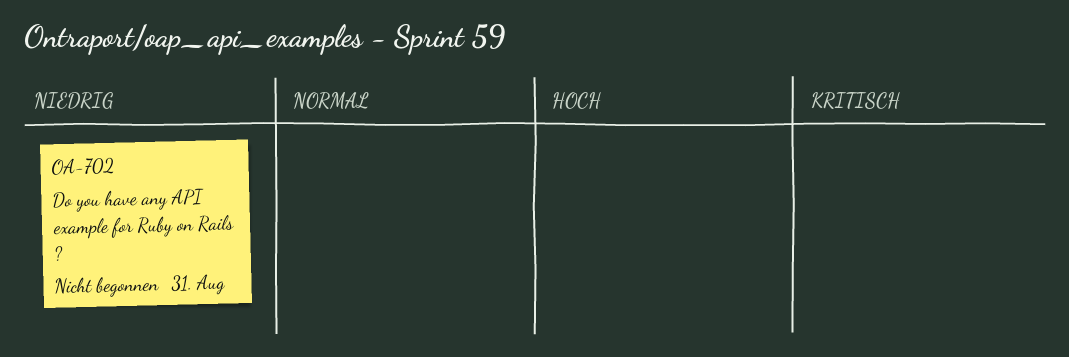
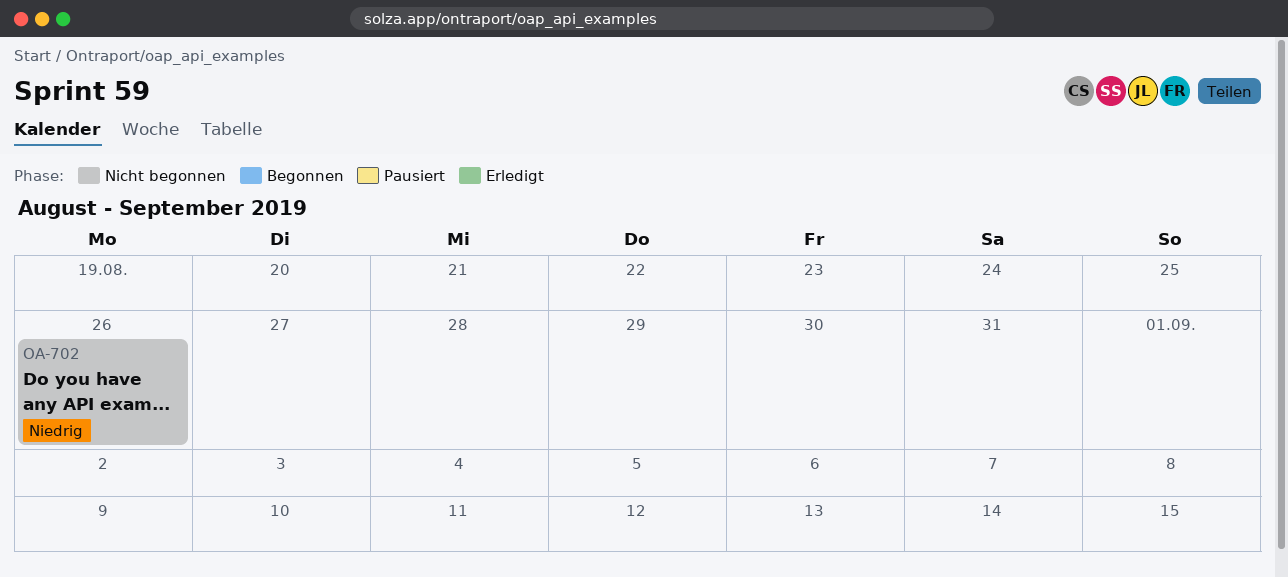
OA-702, due: Aug 31 -> Aug 26

